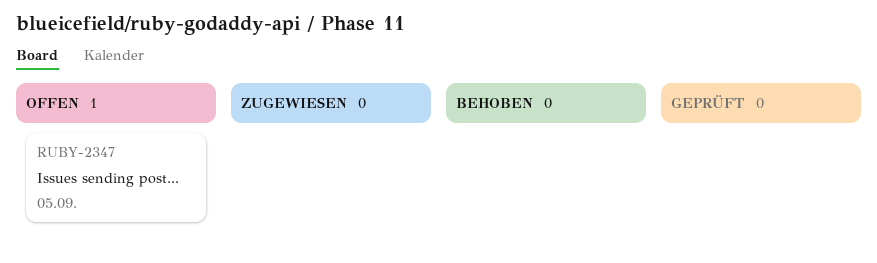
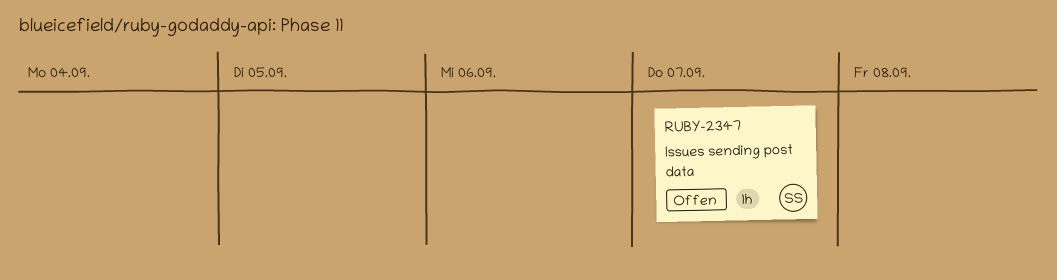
RUBY-2347, due: Sep 5 -> Sep 7

